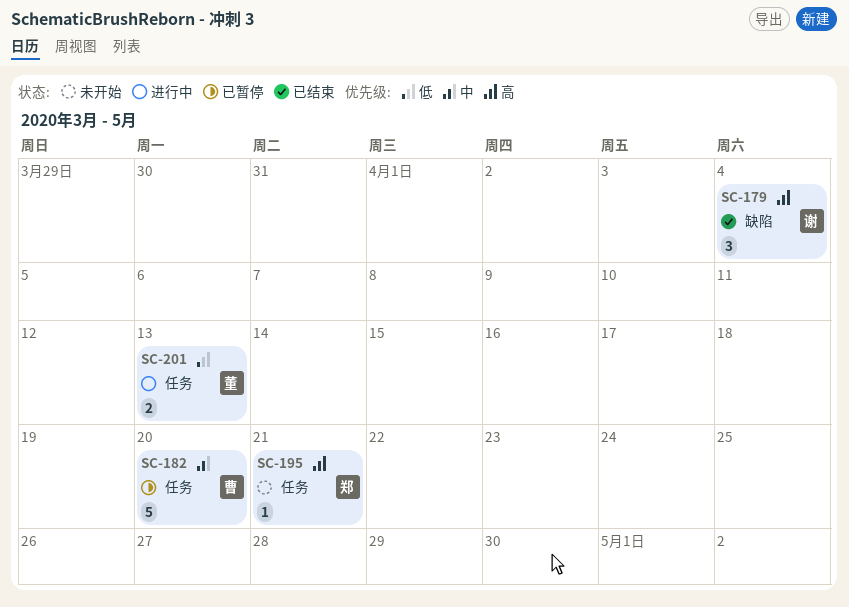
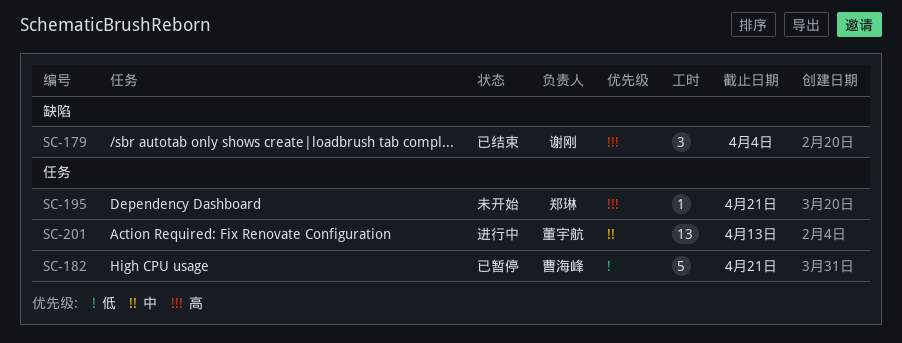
SC-182, priority: 中 -> 低
SC-182, due: Apr 20 -> Apr 21
SC-201, priority: 低 -> 中
SC-201, estimate: 2 -> 13

